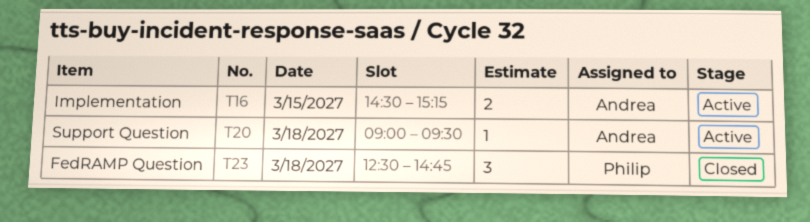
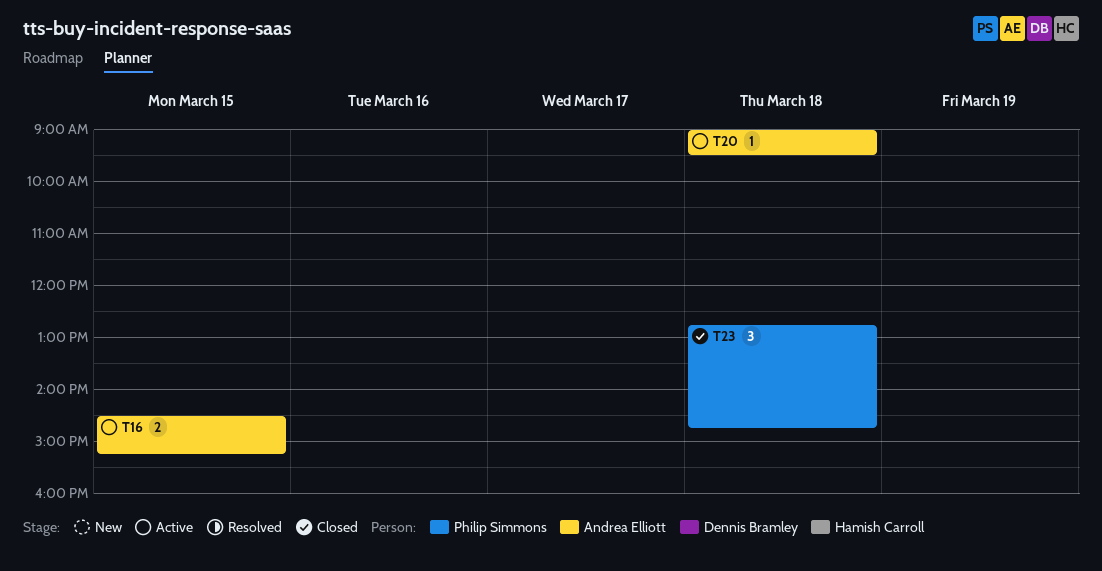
T23, begins: 12:30 -> 12:45

